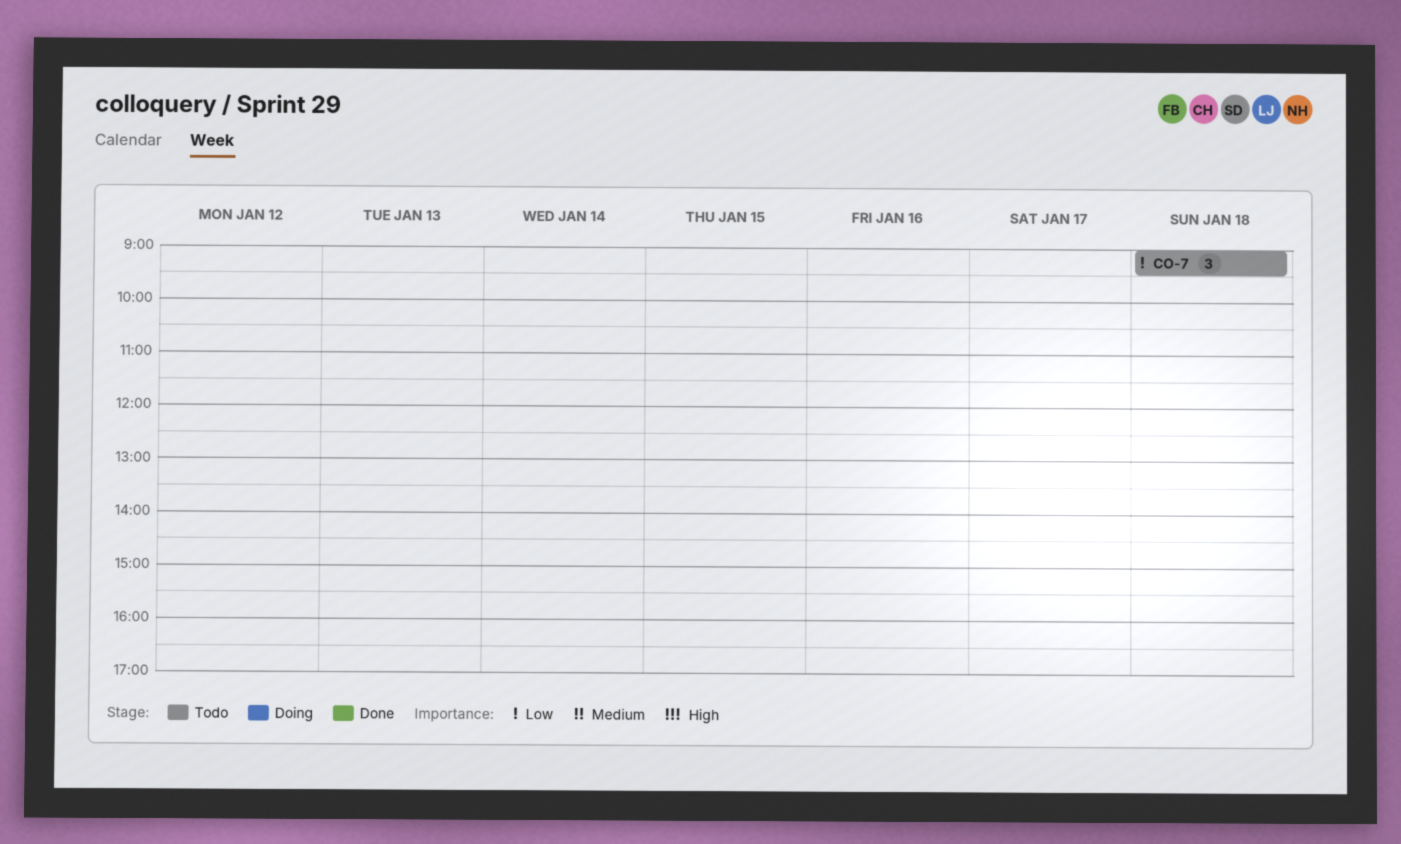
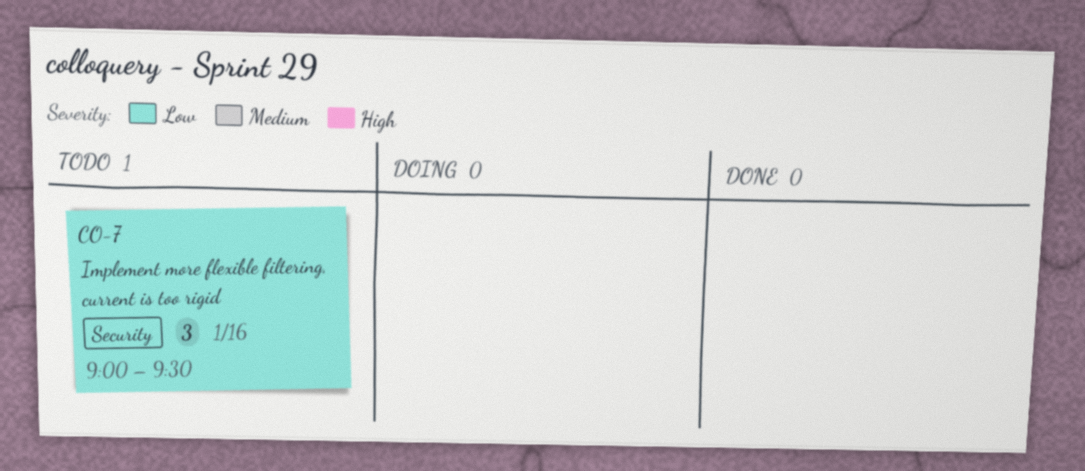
CO-7, day: Jan 18 -> Jan 16

